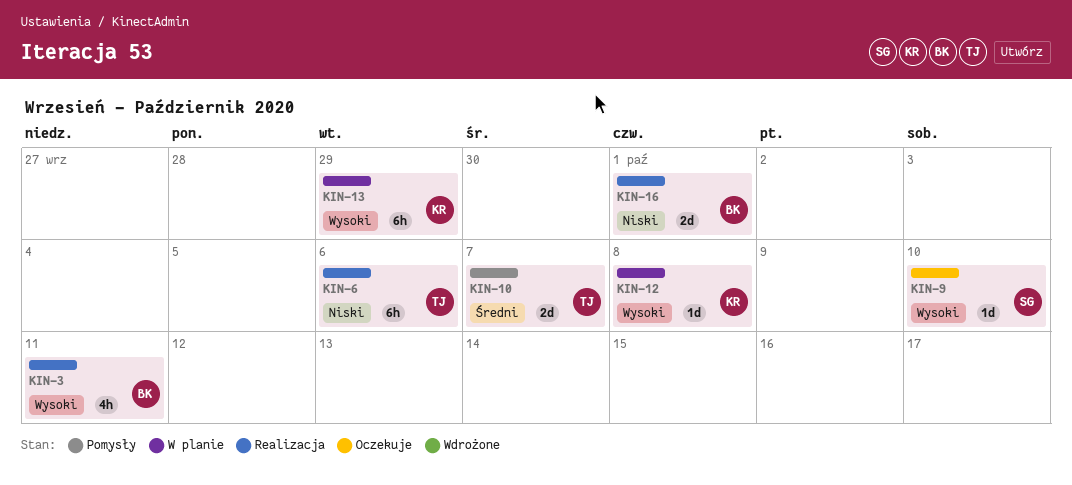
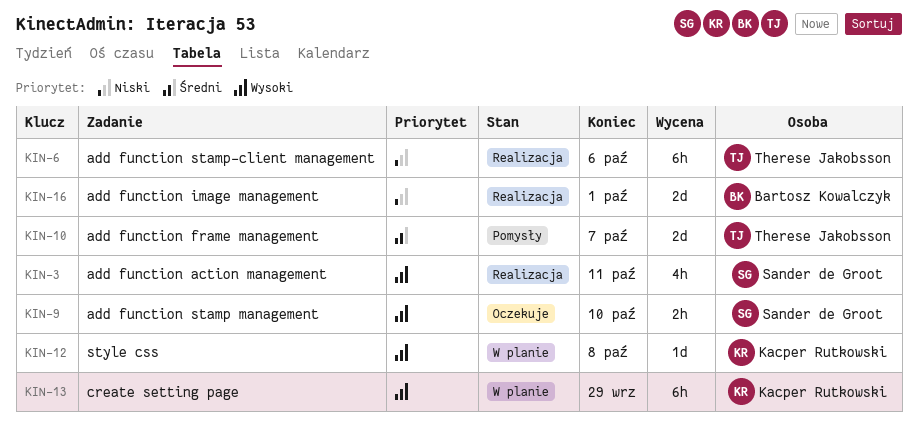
KIN-3, owner: Bartosz Kowalczyk -> Sander de Groot
KIN-9, estimate: 1d -> 2h

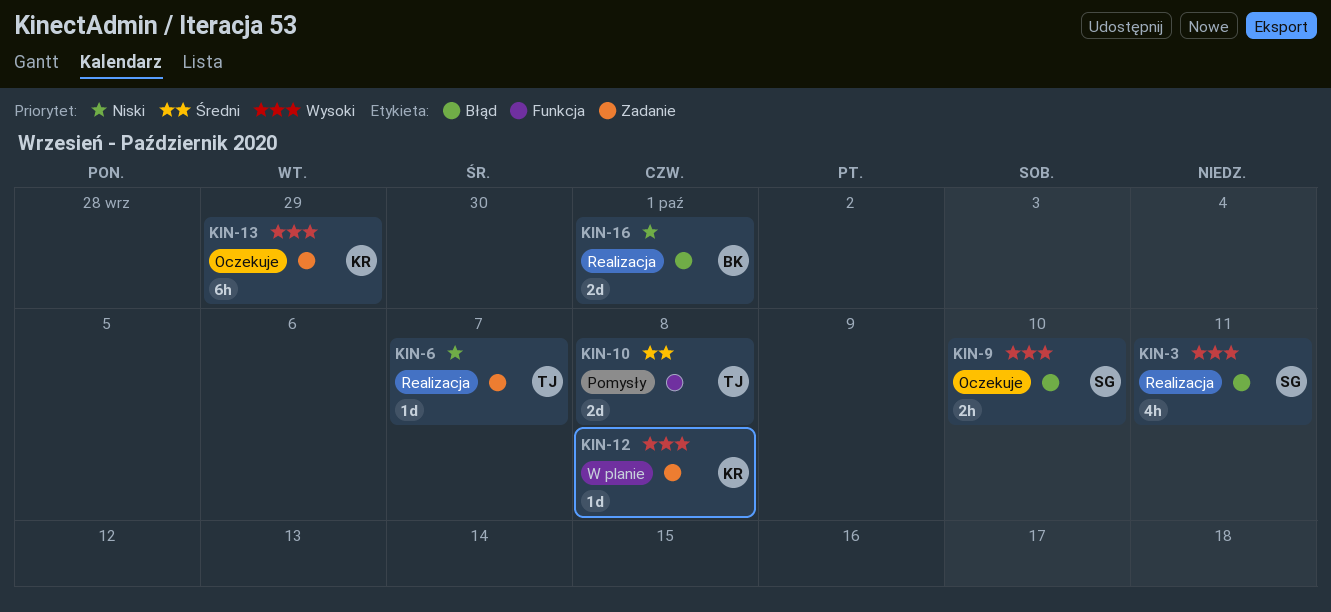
KIN-6, estimate: 6h -> 1d
KIN-6, due: Oct 6 -> Oct 7
KIN-10, due: Oct 7 -> Oct 8
KIN-13, status: W planie -> Oczekuje

